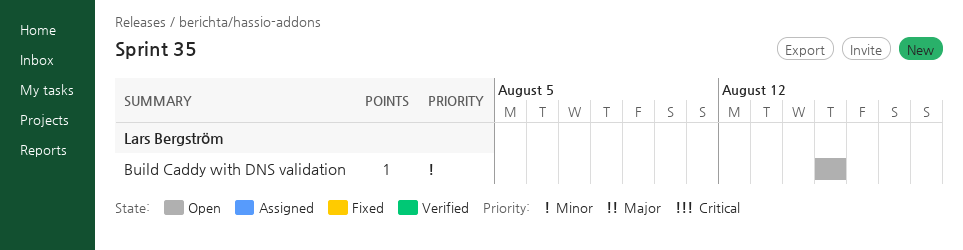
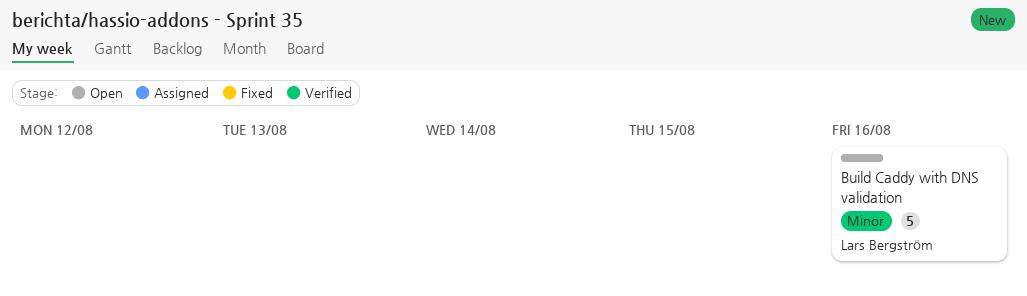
Build Caddy with DNS validation, estimate: 1 -> 5
Build Caddy with DNS validation, due: Aug 15 -> Aug 16

